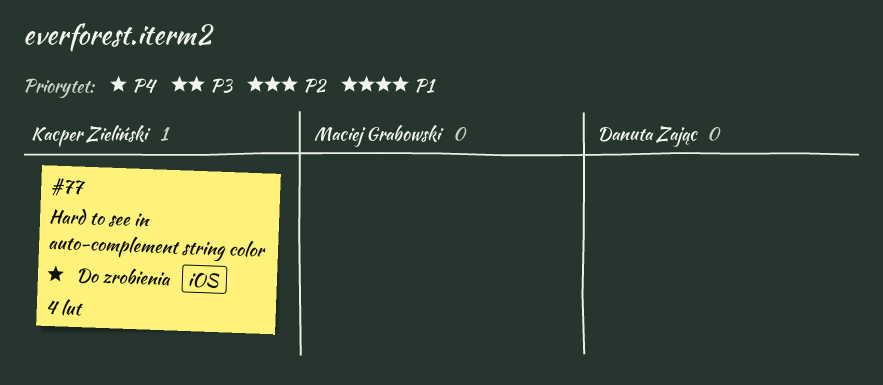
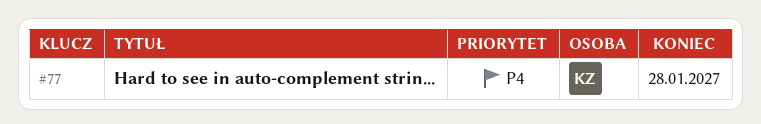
#77, due: Feb 4 -> Jan 28

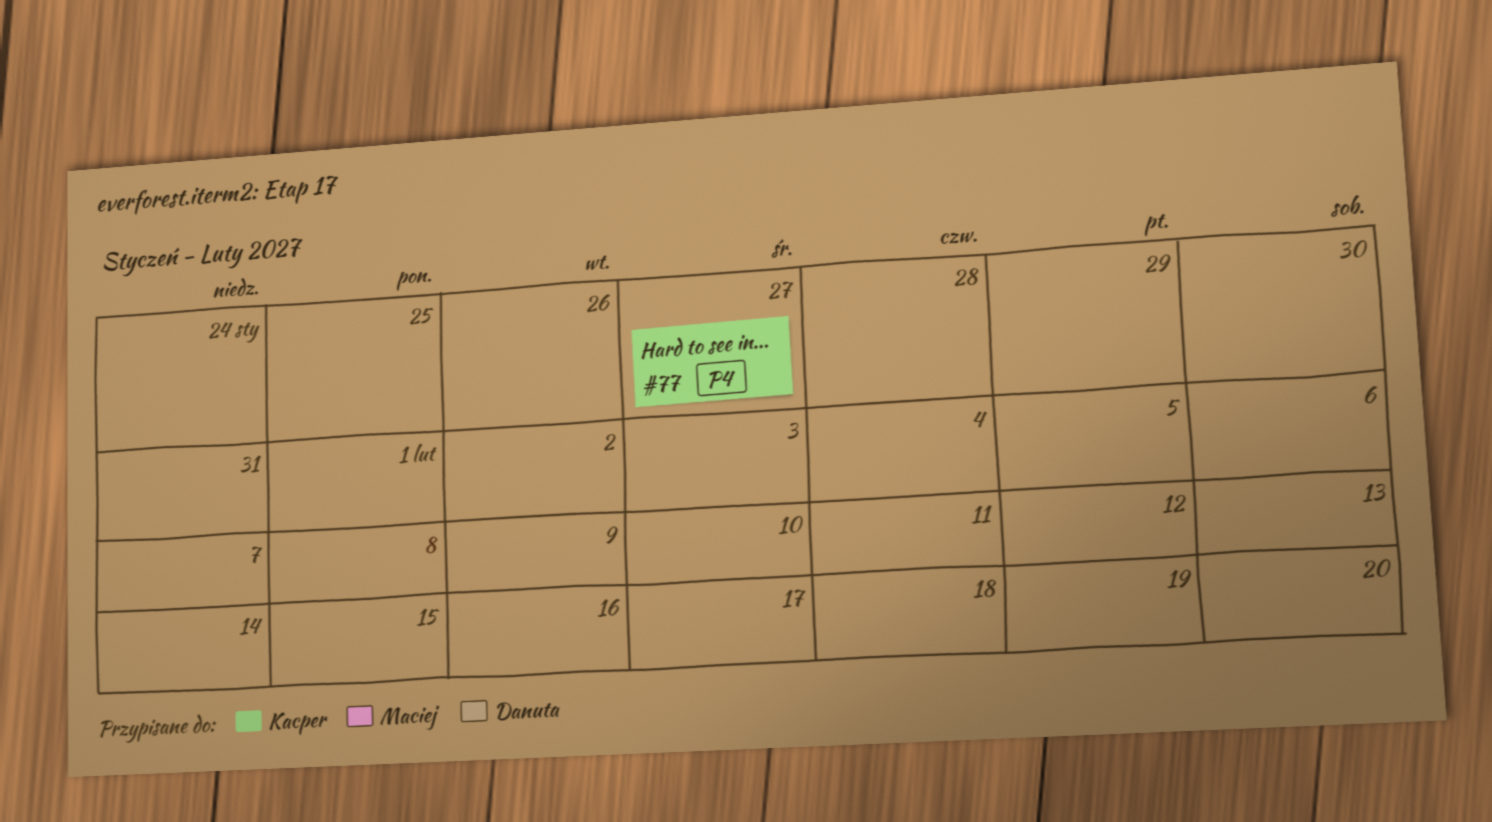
#77, due: Jan 28 -> Jan 27

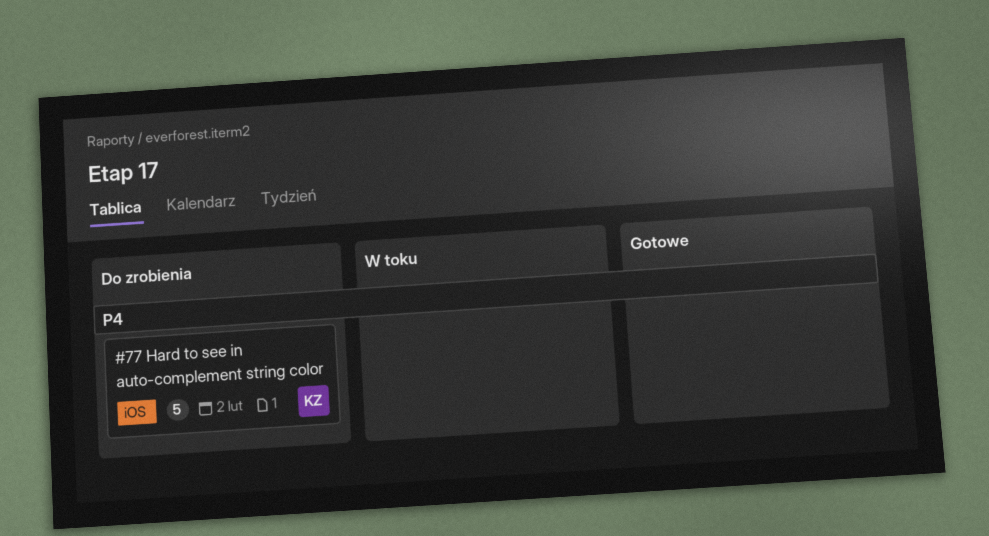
#77, due: Jan 27 -> Feb 2

